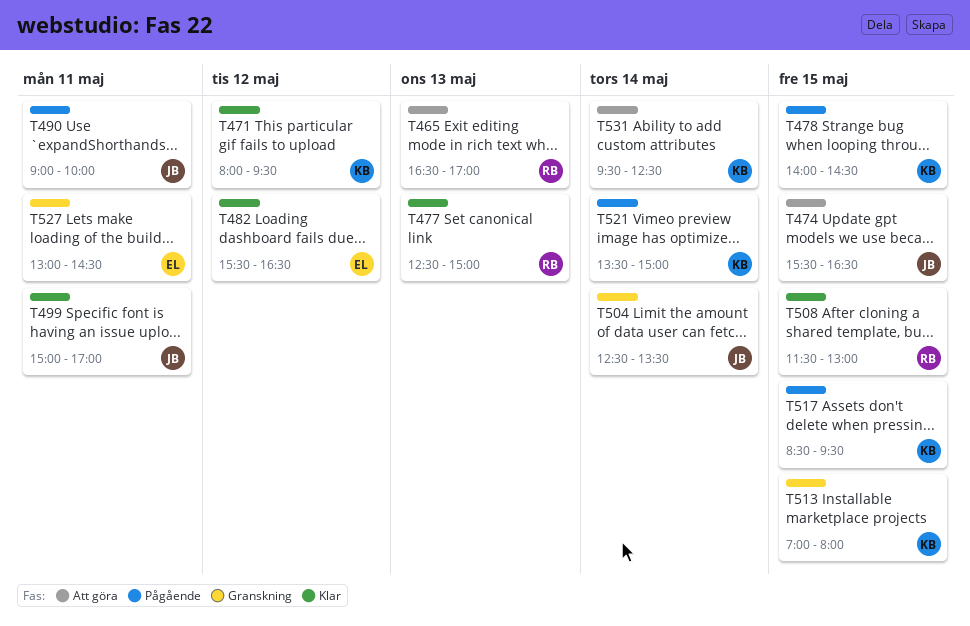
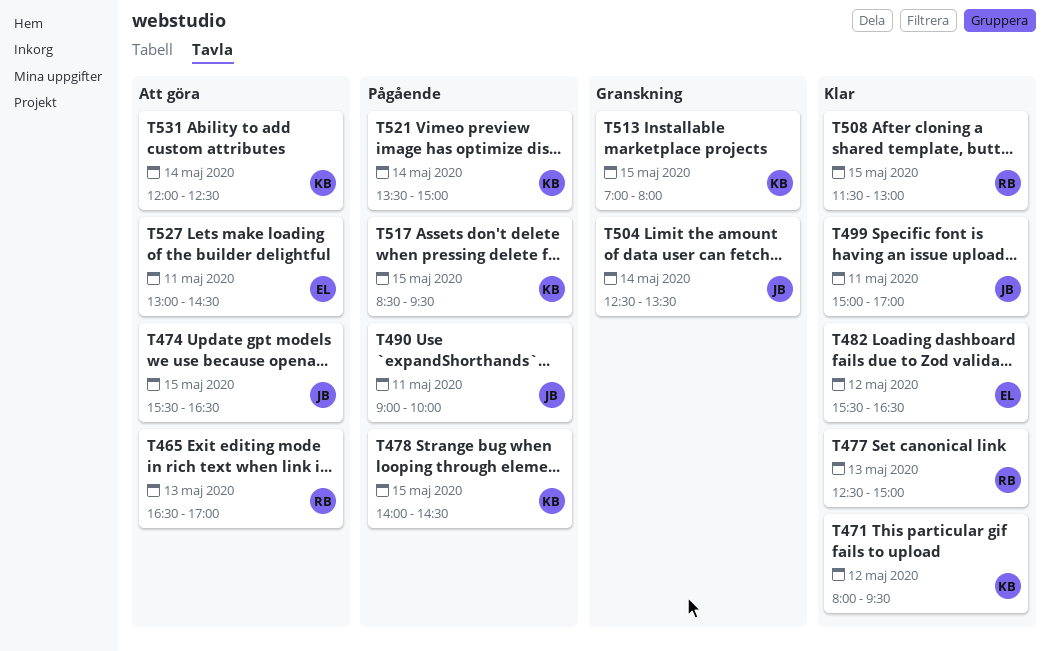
T527, status: Granskning -> Att göra
T531, begins: 09:30 -> 12:00

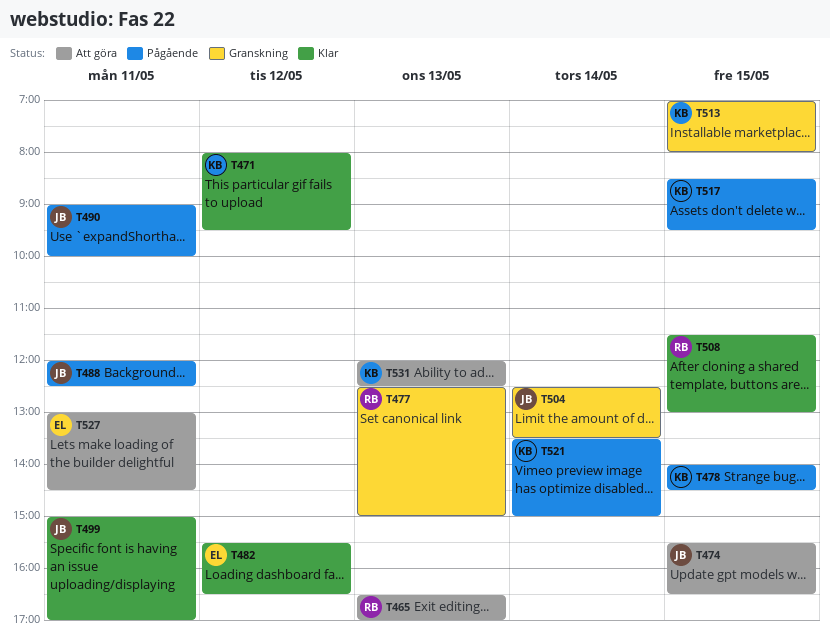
T477, status: Klar -> Granskning
T488: none -> present
T531, day: May 14 -> May 13

